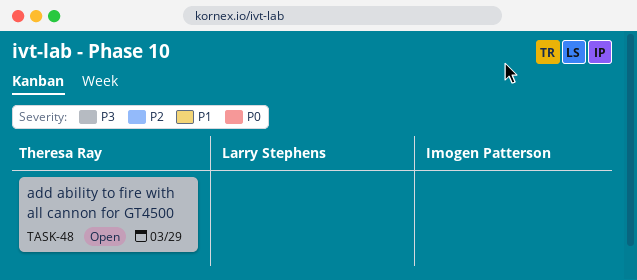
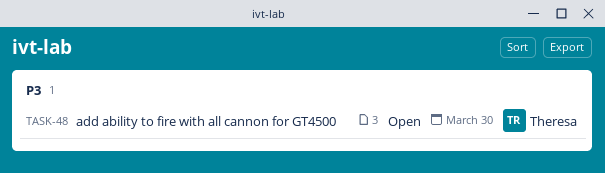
TASK-48, due: Mar 29 -> Mar 30

